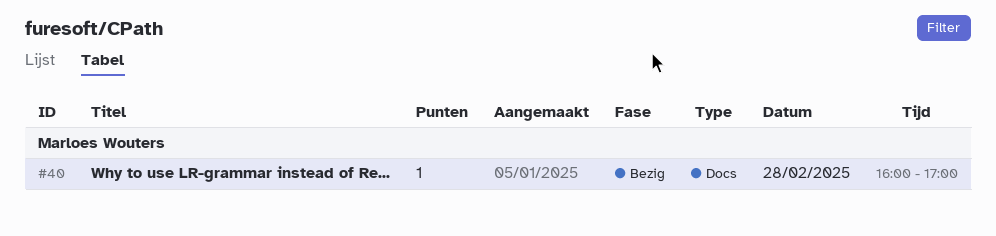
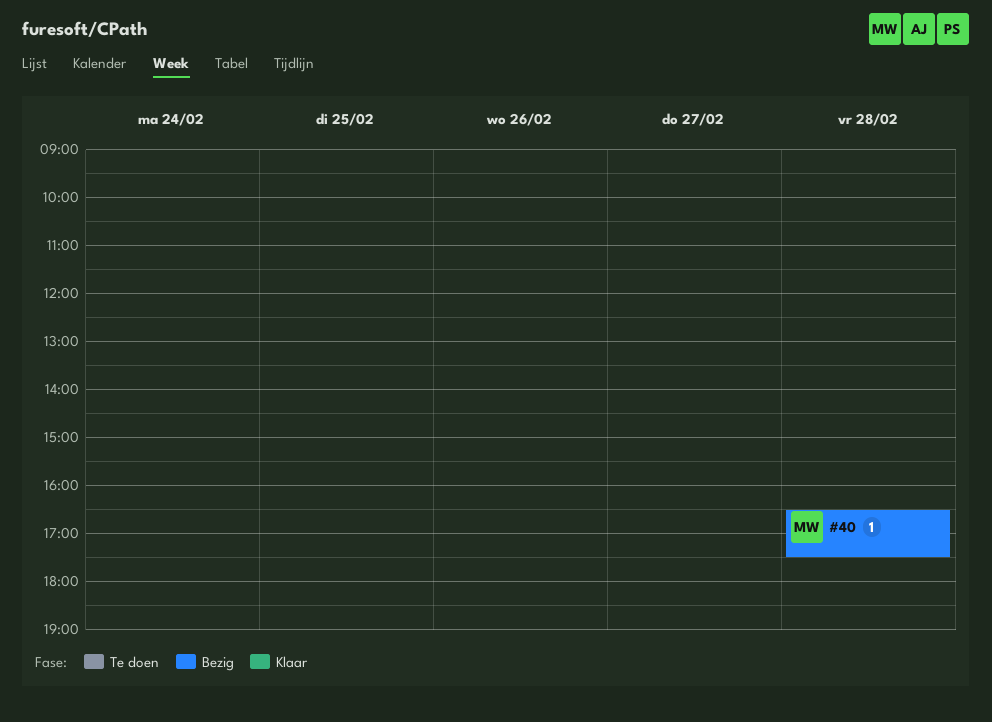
#40, begins: 16:00 -> 16:30
#40, ends: 17:00 -> 17:30

